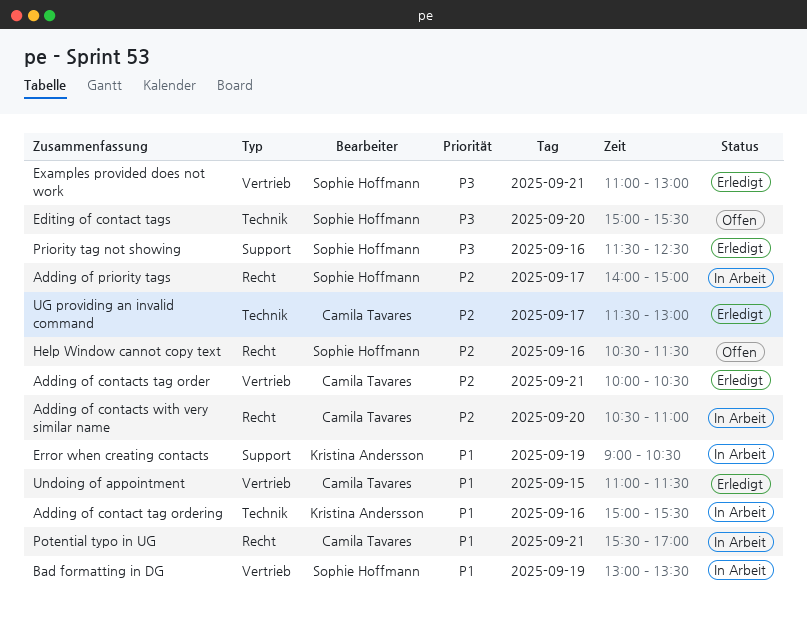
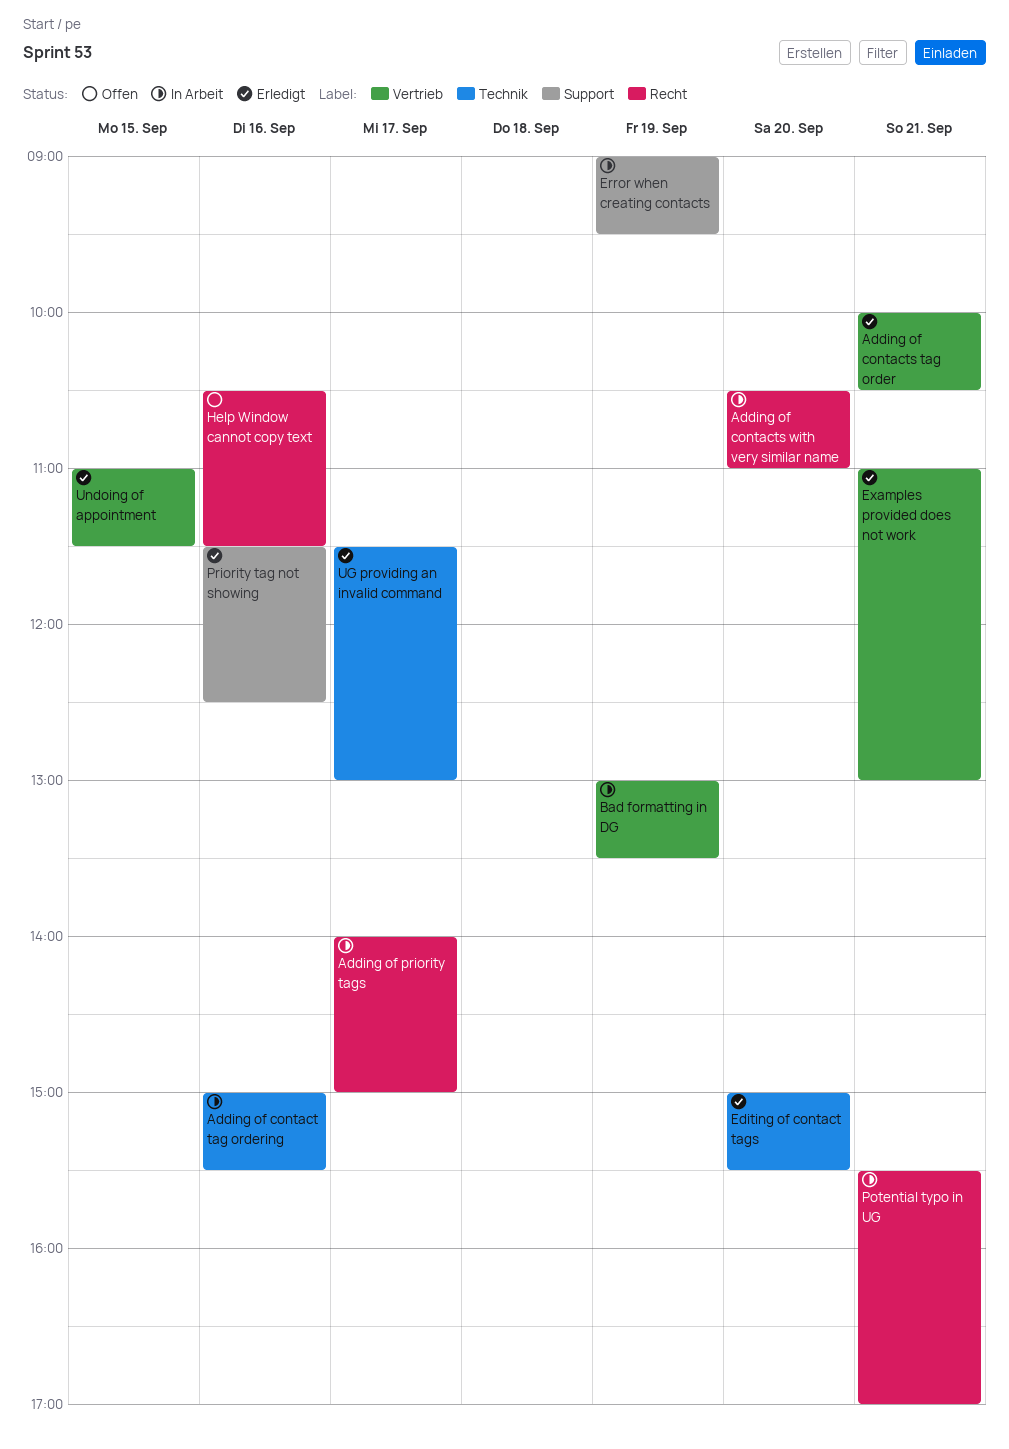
Editing of contact tags, status: Offen -> Erledigt
Error when creating contacts, ends: 10:30 -> 09:30

